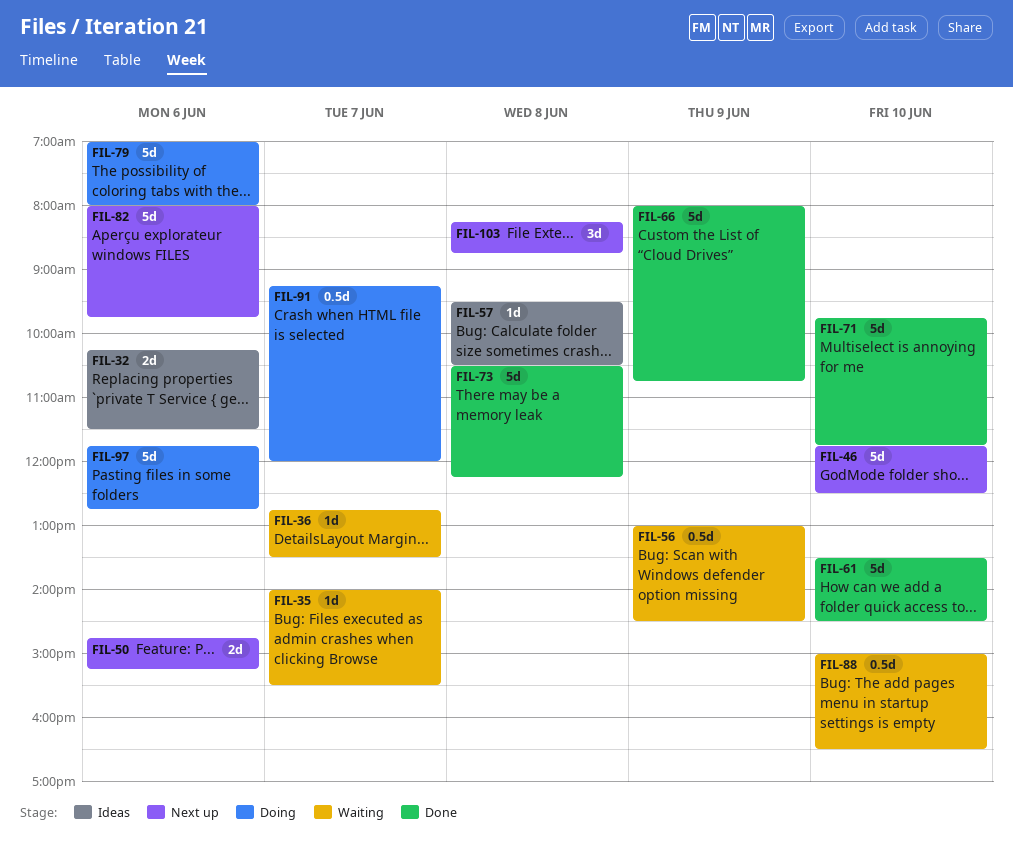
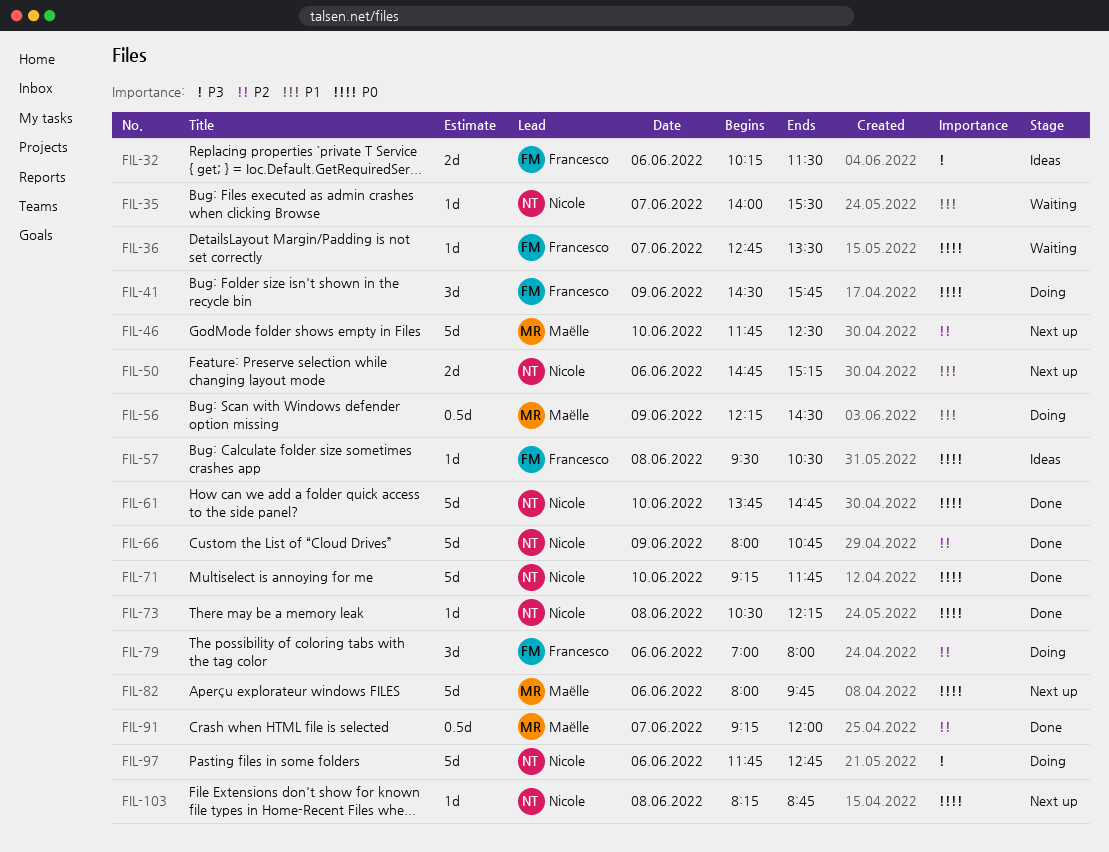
FIL-41: none -> present
FIL-56, status: Waiting -> Doing
FIL-56, begins: 13:00 -> 12:15
FIL-61, begins: 13:30 -> 13:45
FIL-61, ends: 14:30 -> 14:45
FIL-71, begins: 09:45 -> 09:15
FIL-73, estimate: 5d -> 1d
FIL-79, estimate: 5d -> 3d
FIL-88: present -> none
FIL-91, status: Doing -> Done
FIL-103, estimate: 3d -> 1d

